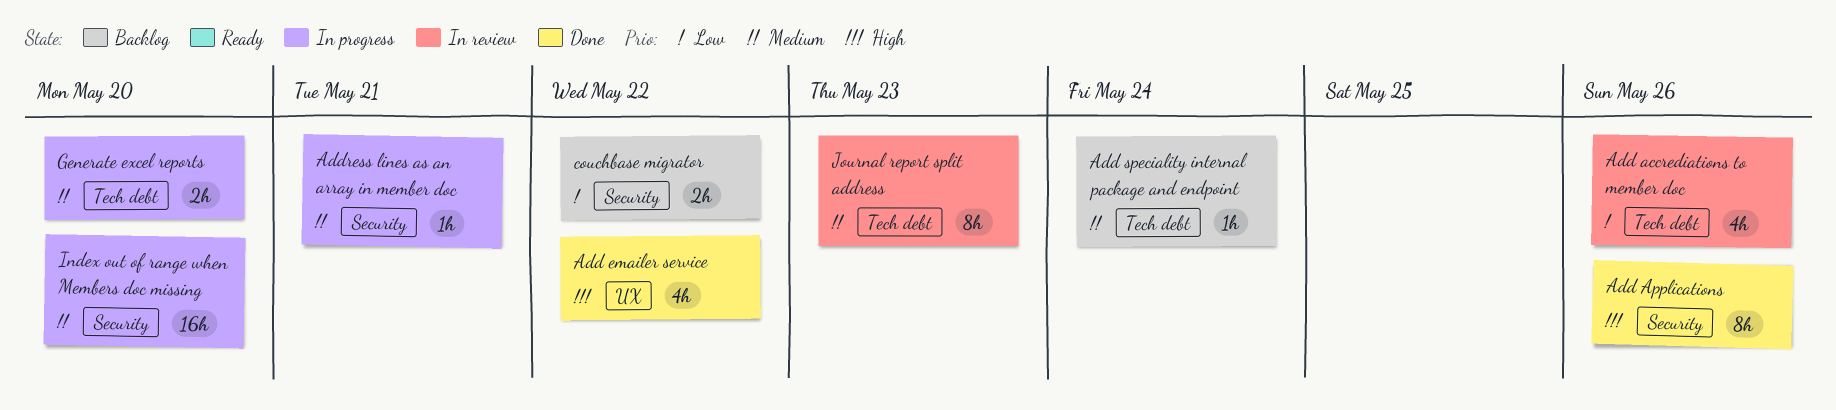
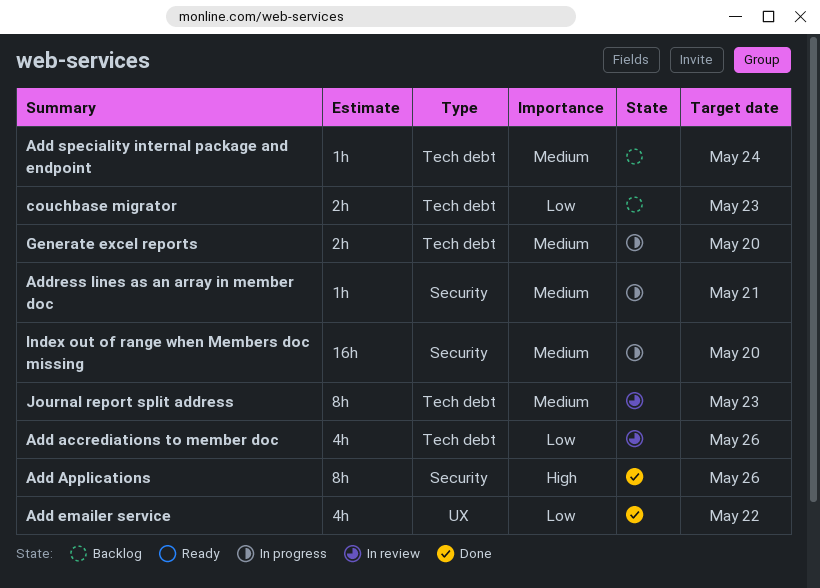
Add emailer service, priority: High -> Low
couchbase migrator, label: Security -> Tech debt
couchbase migrator, due: May 22 -> May 23

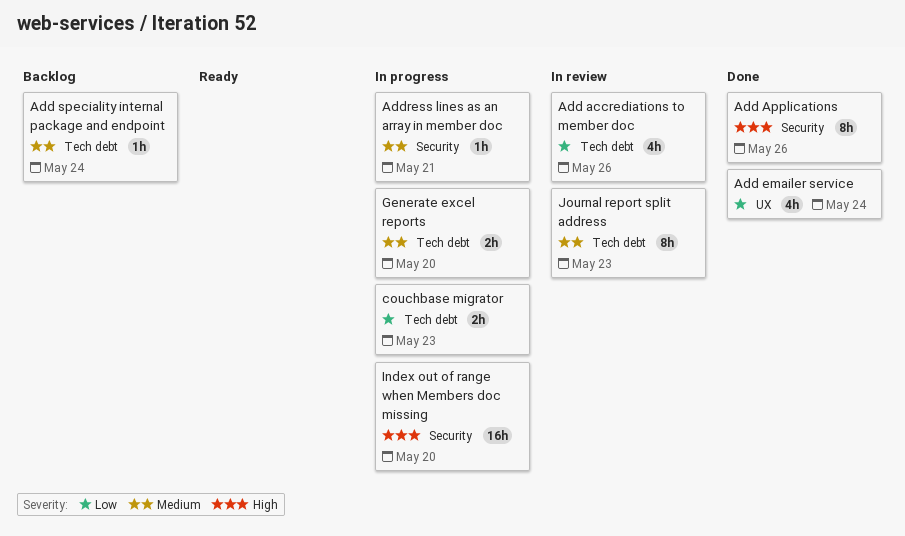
Add emailer service, due: May 22 -> May 24
couchbase migrator, status: Backlog -> In progress
Index out of range when Members doc missing, priority: Medium -> High

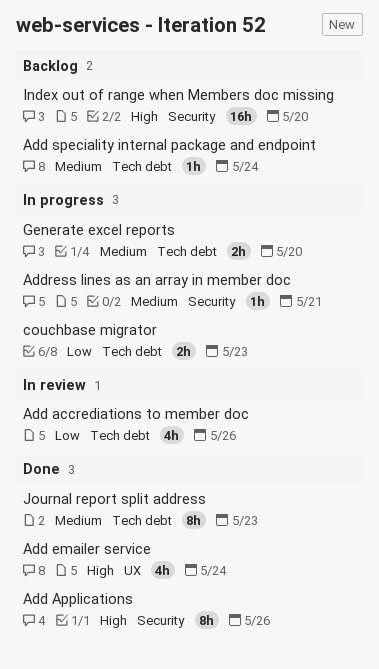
Add emailer service, priority: Low -> High
Index out of range when Members doc missing, status: In progress -> Backlog
Journal report split address, status: In review -> Done

